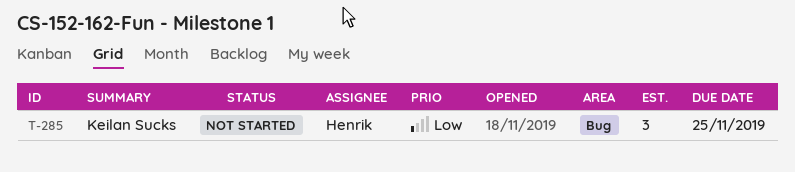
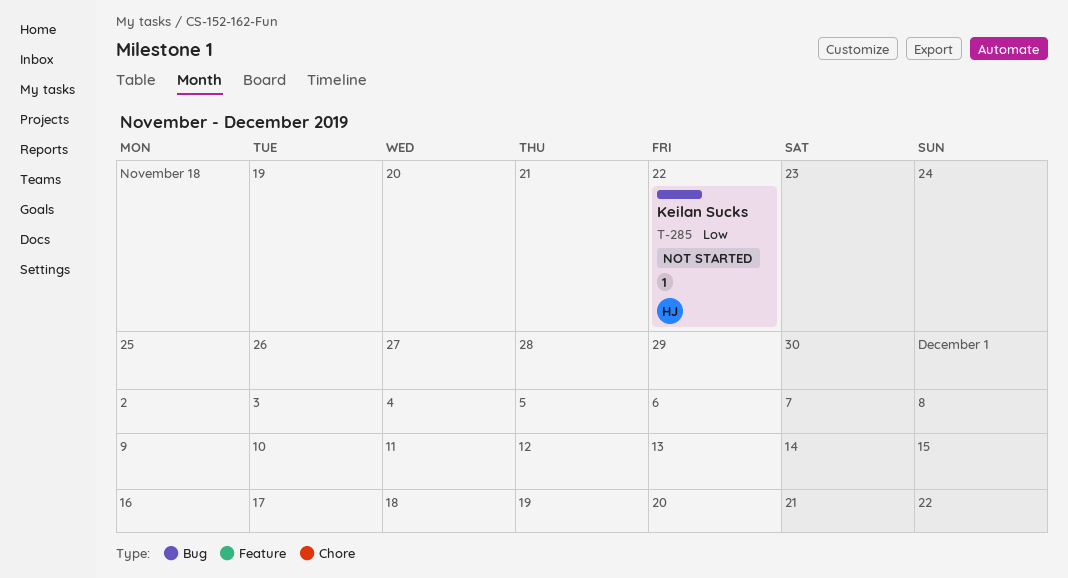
T-285, estimate: 3 -> 1
T-285, due: Nov 25 -> Nov 22

